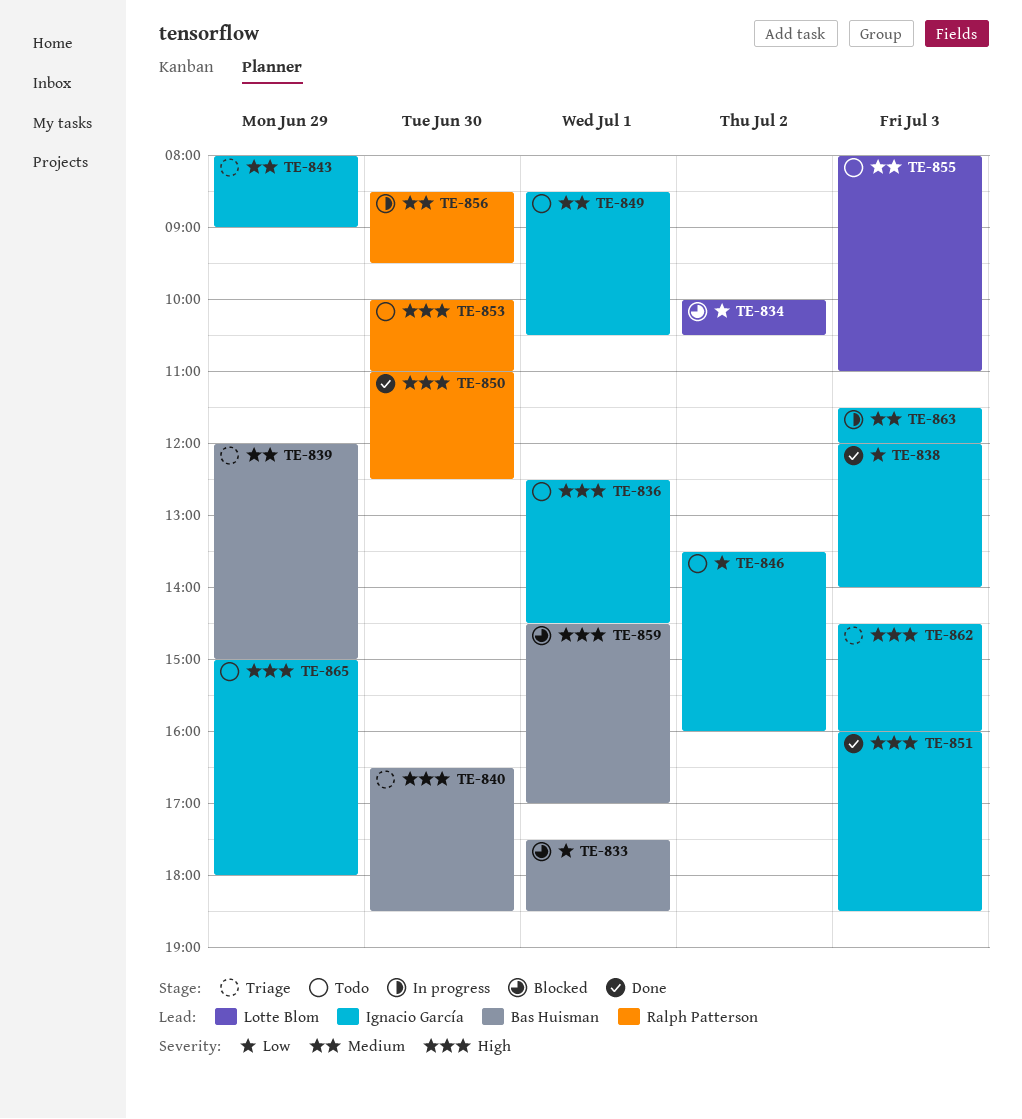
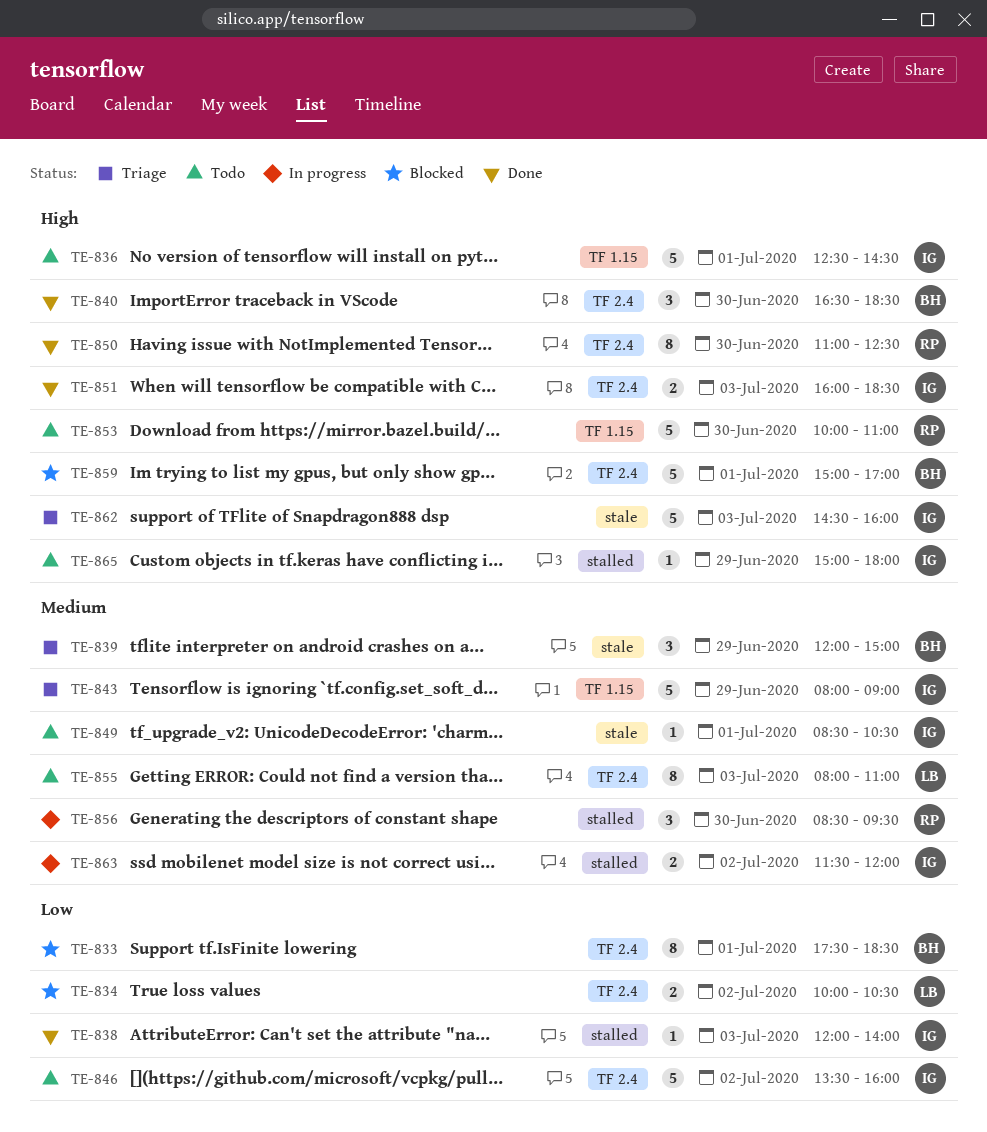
TE-840, status: Triage -> Done
TE-859, begins: 14:30 -> 15:00
TE-863, day: Jul 3 -> Jul 2

